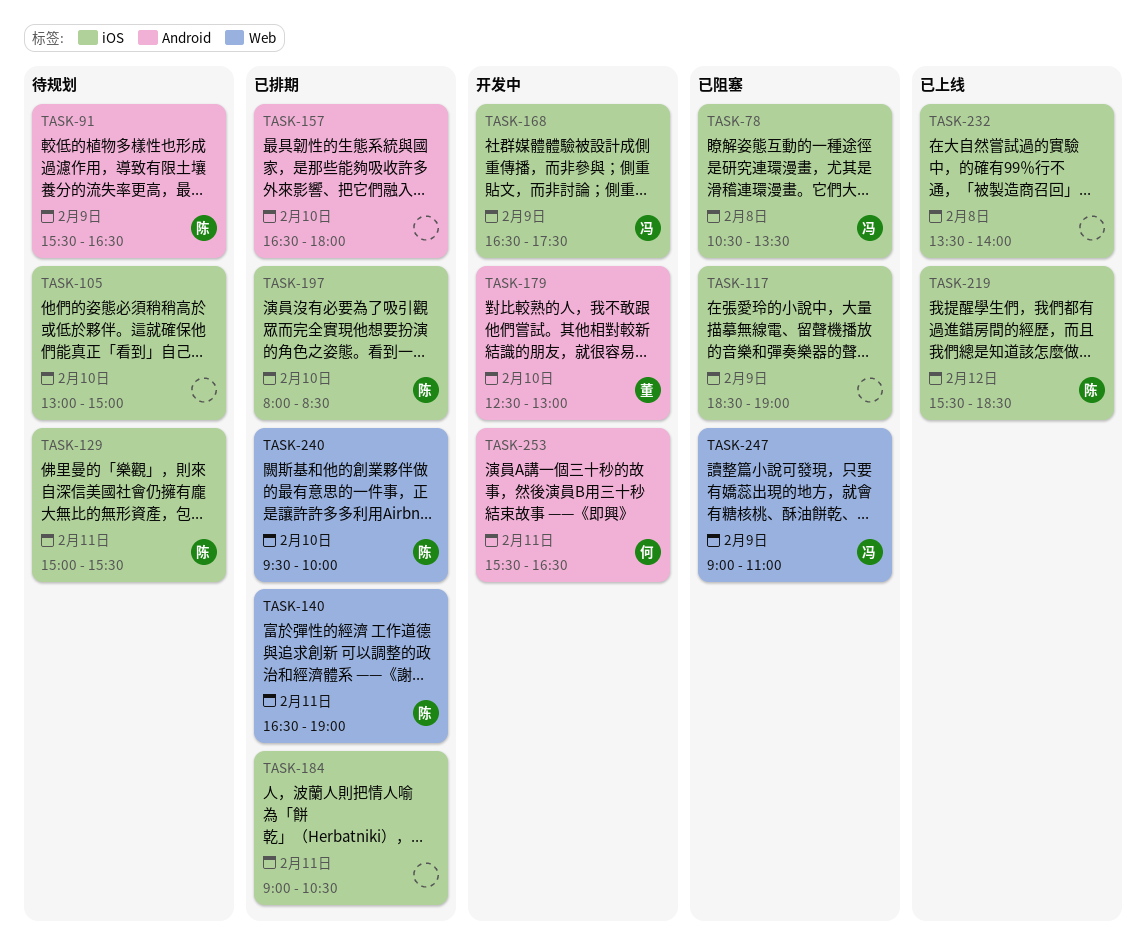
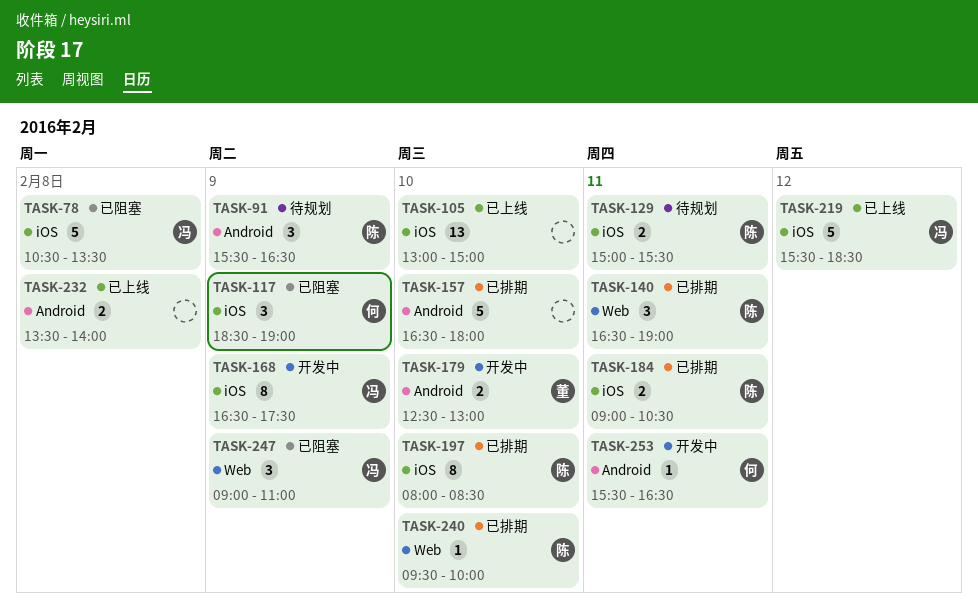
TASK-105, status: 待规划 -> 已上线
TASK-117, owner: none -> 何
TASK-184, owner: none -> 陈
TASK-219, owner: 陈 -> 冯
TASK-232, label: iOS -> Android

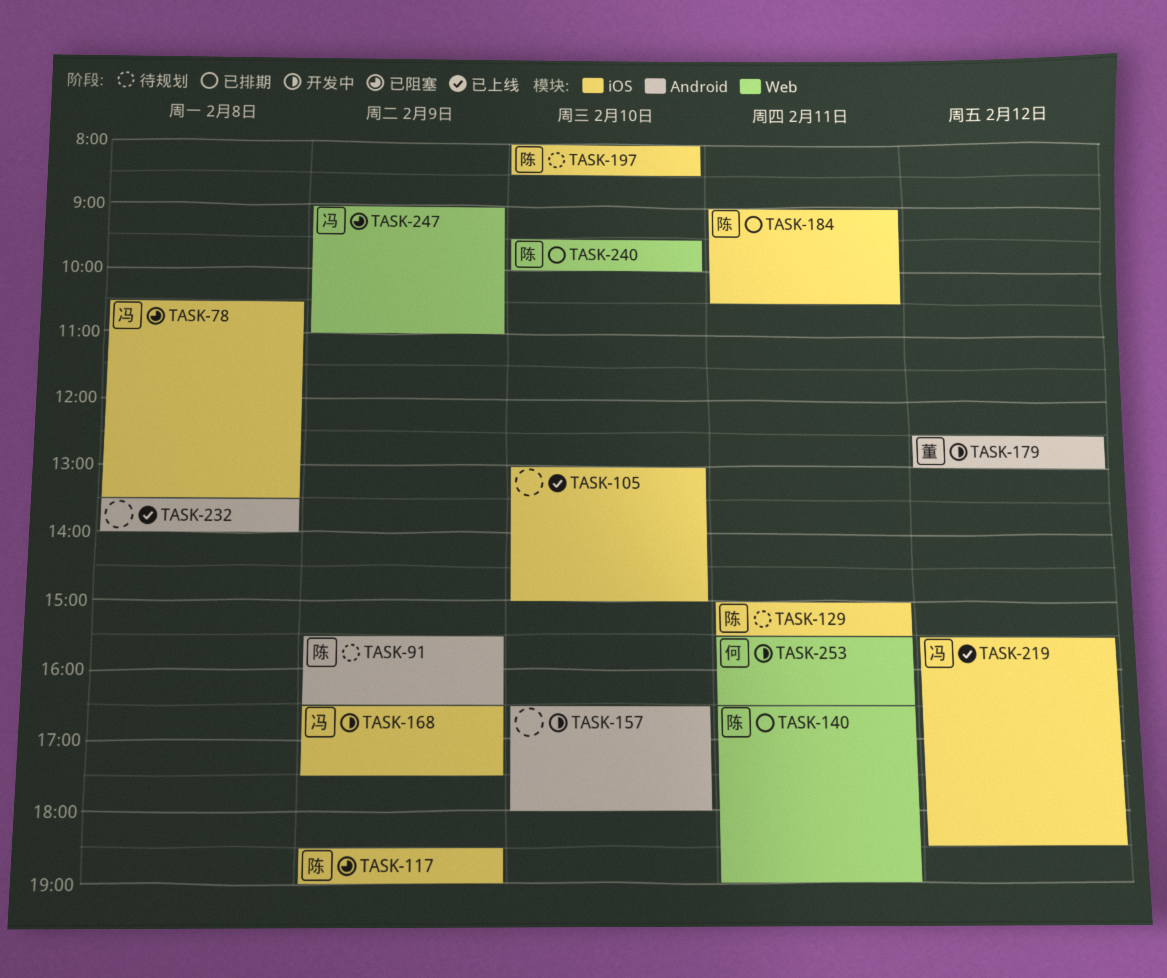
TASK-117, owner: 何 -> 陈
TASK-157, status: 已排期 -> 开发中
TASK-179, day: Feb 10 -> Feb 12
TASK-197, status: 已排期 -> 待规划
TASK-253, label: Android -> Web

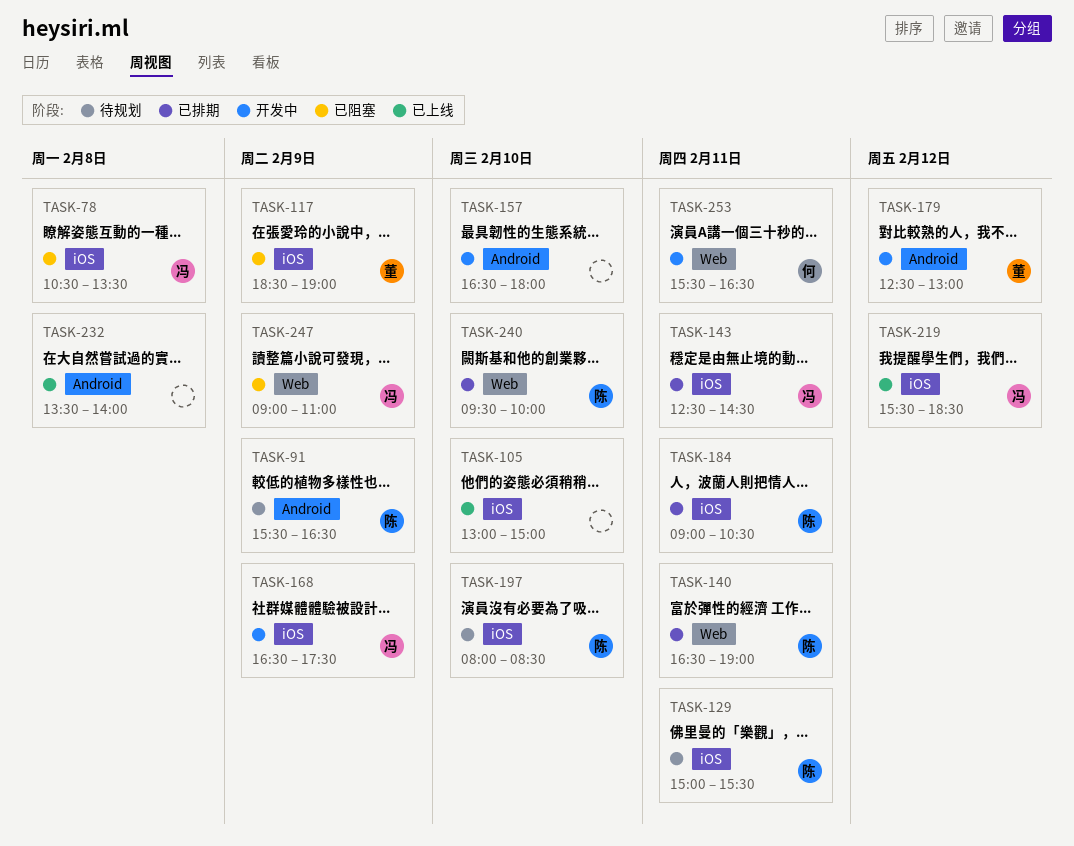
TASK-117, owner: 陈 -> 董
TASK-143: none -> present

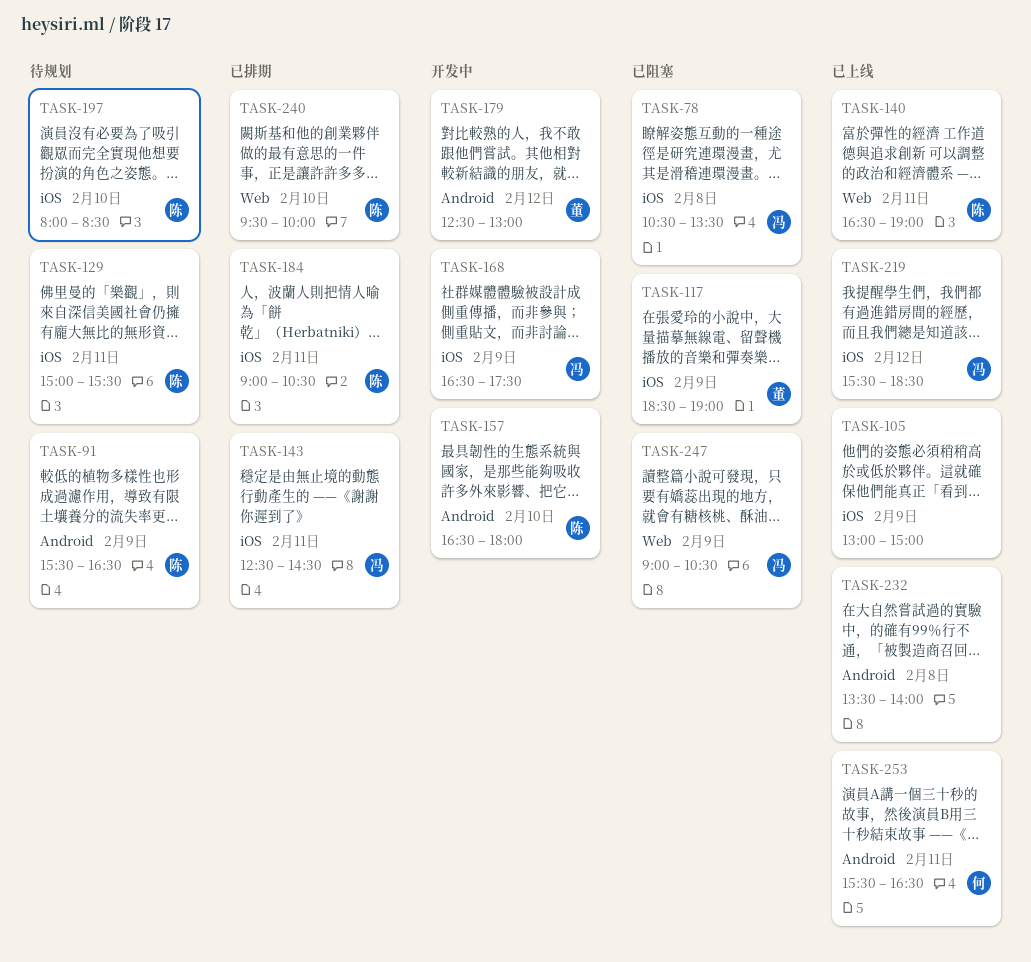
TASK-105, day: Feb 10 -> Feb 9
TASK-140, status: 已排期 -> 已上线
TASK-157, owner: none -> 陈
TASK-247, ends: 11:00 -> 10:30
TASK-253, status: 开发中 -> 已上线
TASK-253, label: Web -> Android

